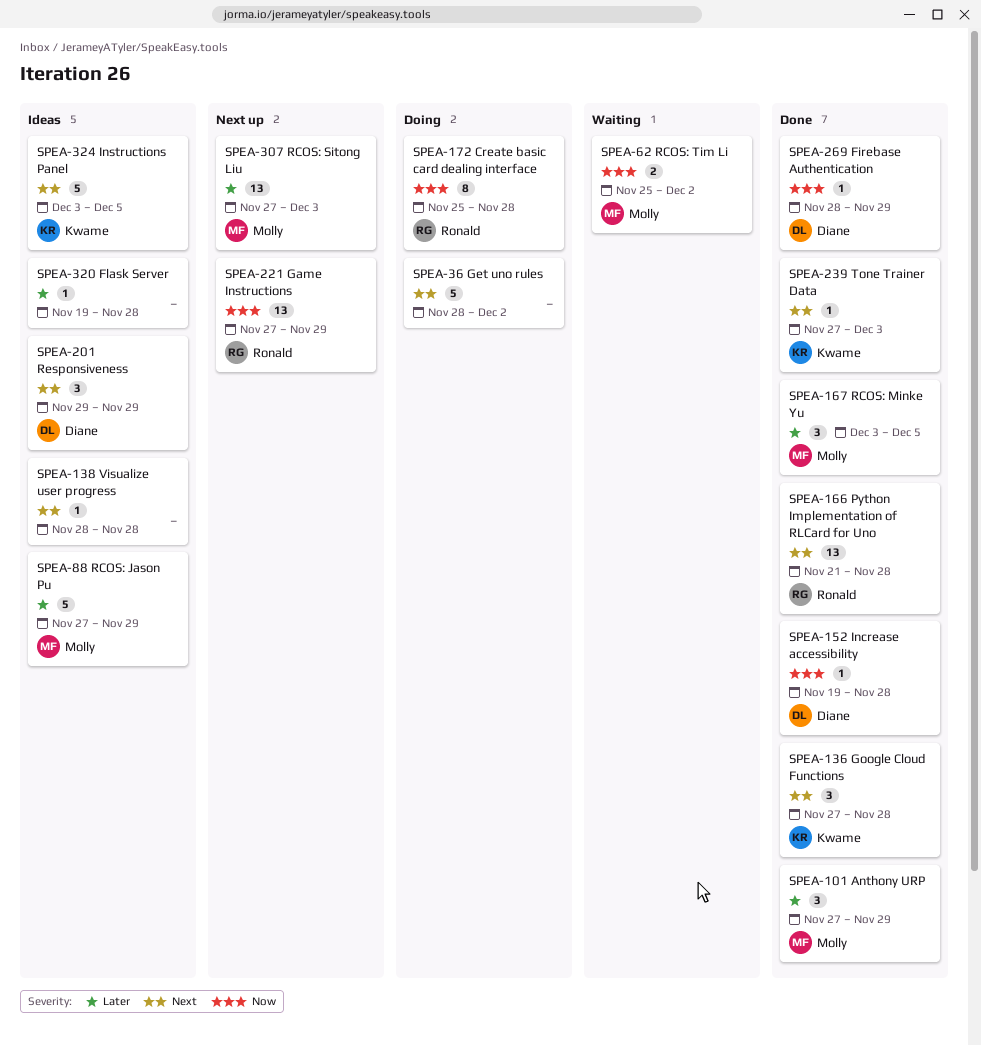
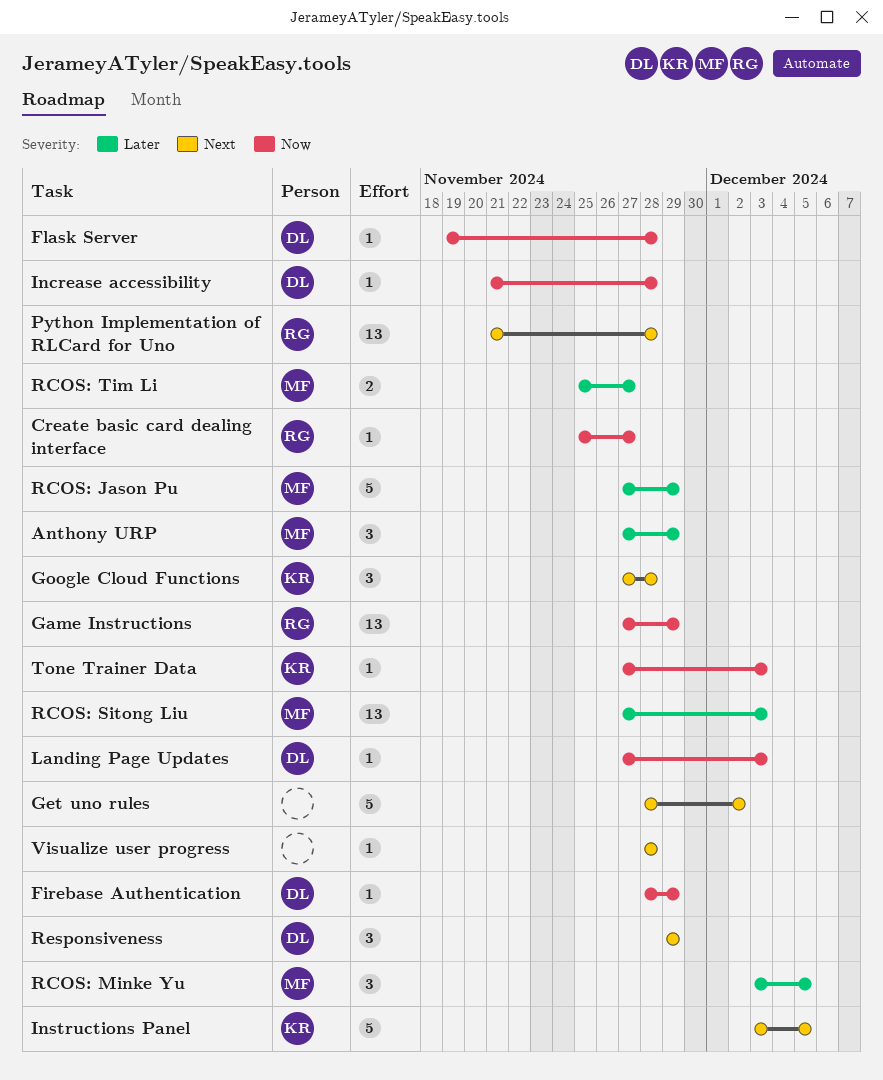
Create basic card dealing interface, estimate: 8 -> 1
Create basic card dealing interface, due: Nov 28 -> Nov 27
Flask Server, owner: none -> Diane
Flask Server, priority: Later -> Now
Increase accessibility, start: Nov 19 -> Nov 21
Landing Page Updates: none -> present
RCOS: Tim Li, priority: Now -> Later
RCOS: Tim Li, due: Dec 2 -> Nov 27
Tone Trainer Data, priority: Next -> Now

